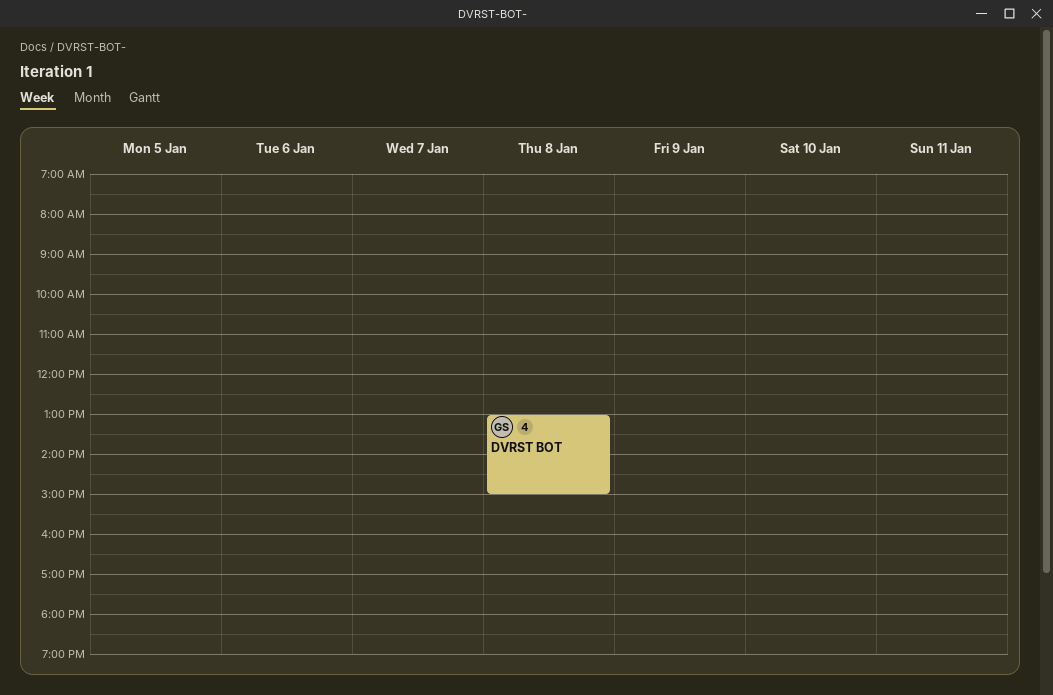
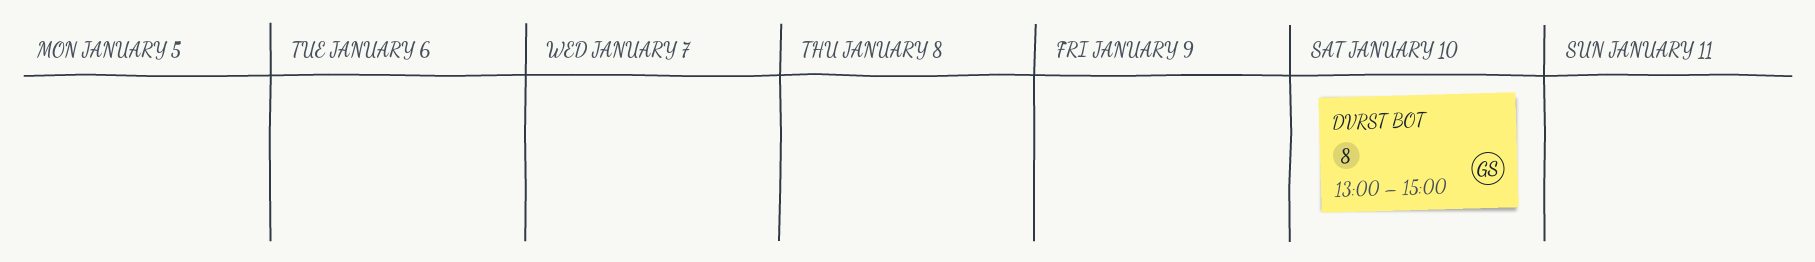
DVRST BOT, estimate: 4 -> 8
DVRST BOT, day: Jan 8 -> Jan 10

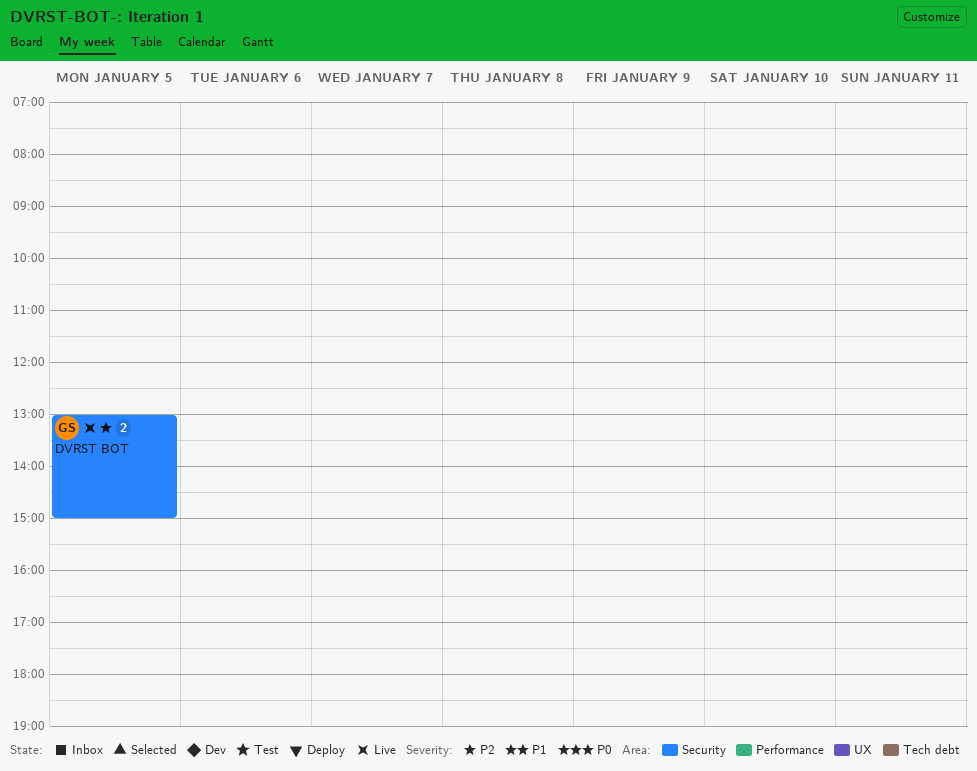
DVRST BOT, estimate: 8 -> 2
DVRST BOT, day: Jan 10 -> Jan 5

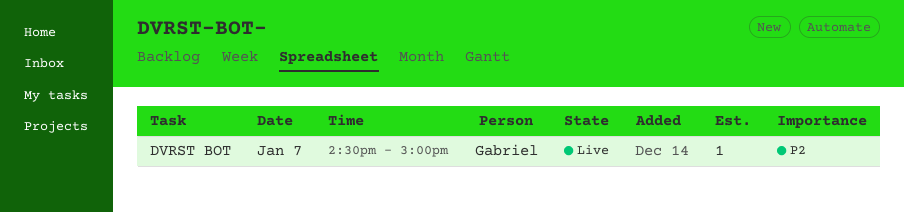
DVRST BOT, estimate: 2 -> 1
DVRST BOT, day: Jan 5 -> Jan 7
DVRST BOT, begins: 13:00 -> 14:30

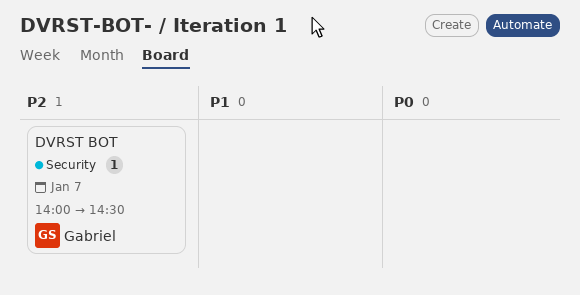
DVRST BOT, begins: 14:30 -> 14:00
DVRST BOT, ends: 15:00 -> 14:30

